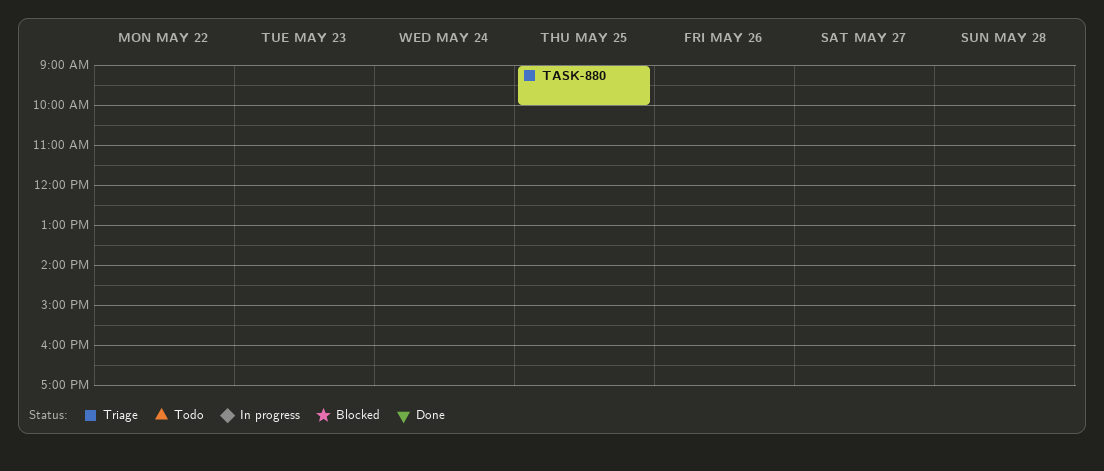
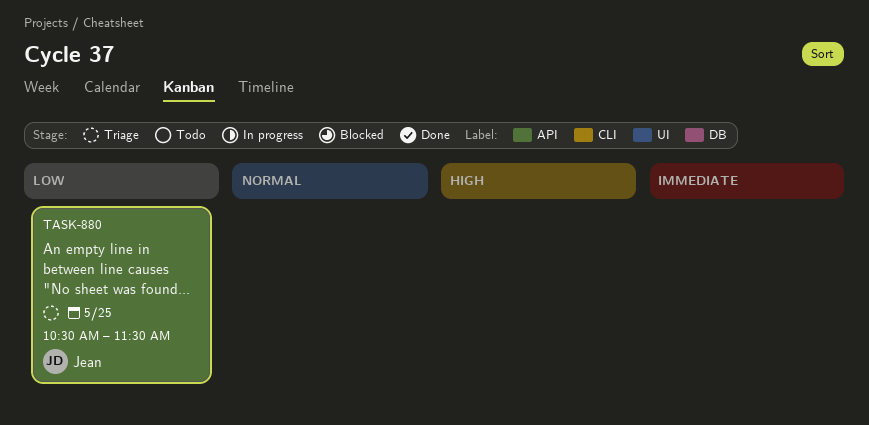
TASK-880, begins: 09:00 -> 10:30
TASK-880, ends: 10:00 -> 11:30

